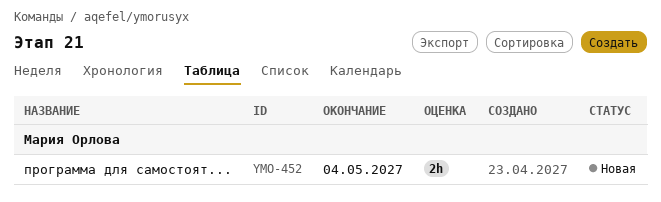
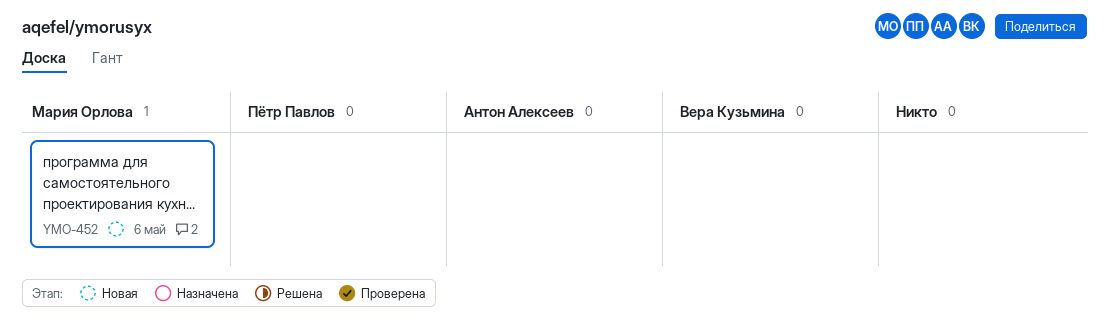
YMO-452, due: May 4 -> May 6

